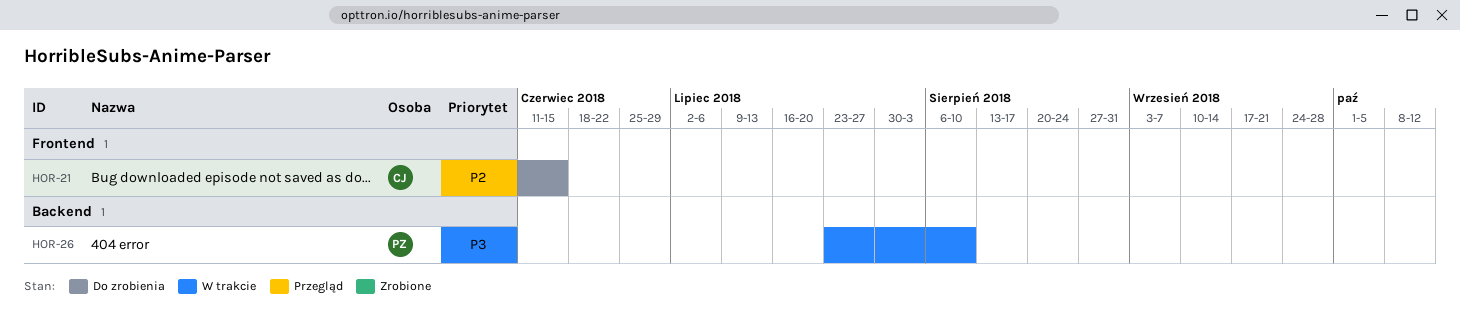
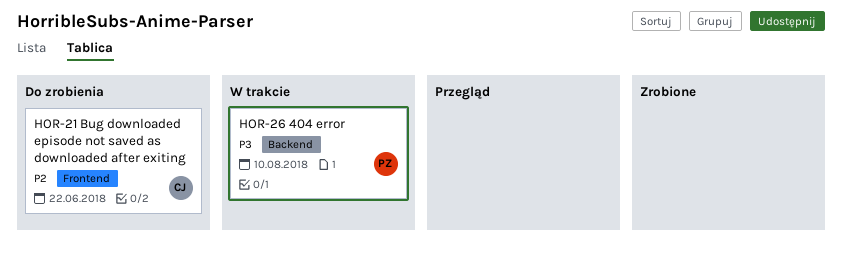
HOR-21, due: Jun 15 -> Jun 22

